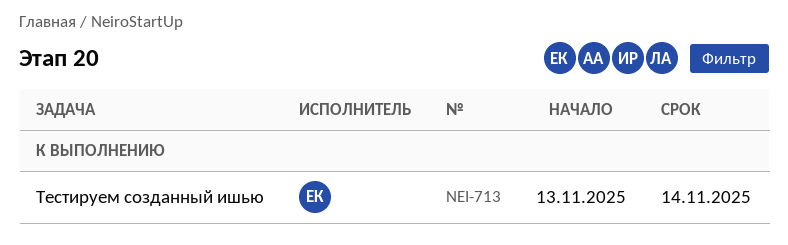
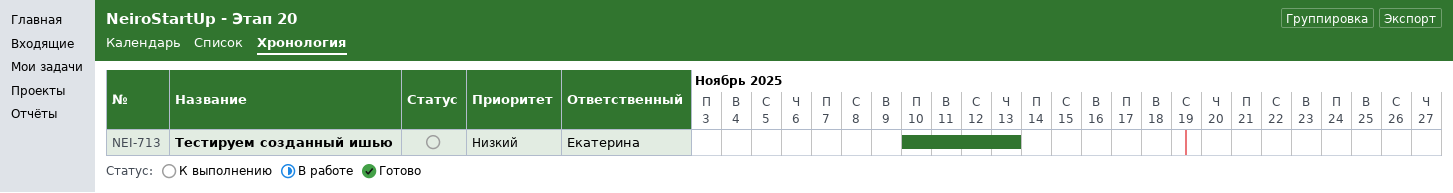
NEI-713, start: Nov 13 -> Nov 10
NEI-713, due: Nov 14 -> Nov 13

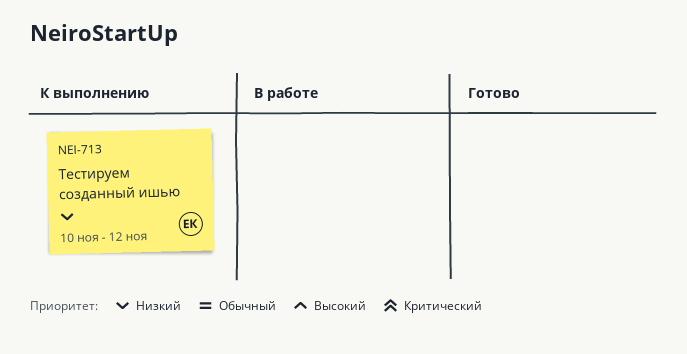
NEI-713, due: Nov 13 -> Nov 12

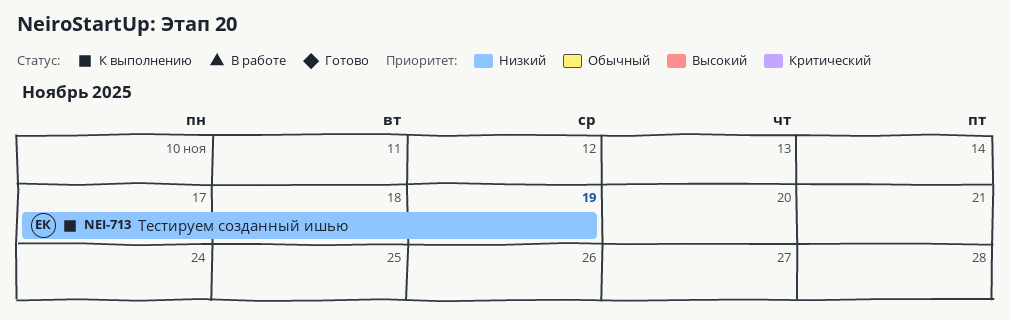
NEI-713, start: Nov 10 -> Nov 17
NEI-713, due: Nov 12 -> Nov 19

